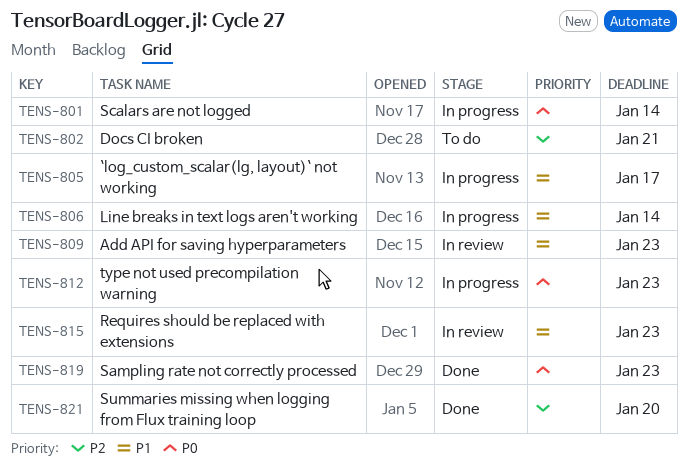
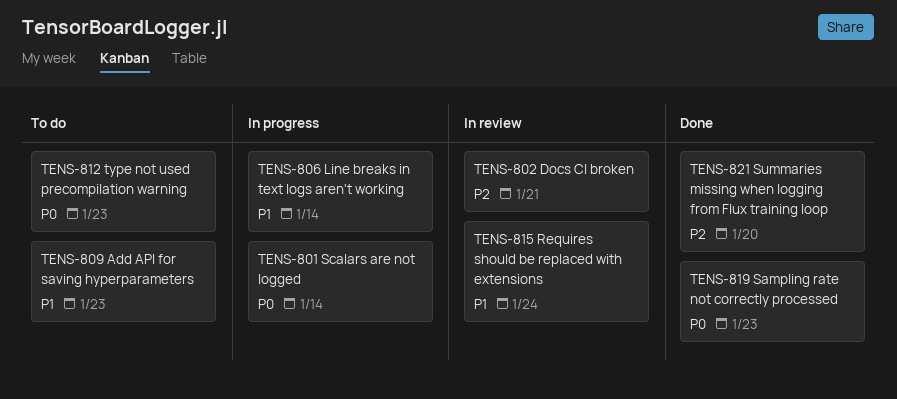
TENS-802, status: To do -> In review
TENS-805: present -> none
TENS-809, status: In review -> To do
TENS-812, status: In progress -> To do
TENS-815, due: Jan 23 -> Jan 24

